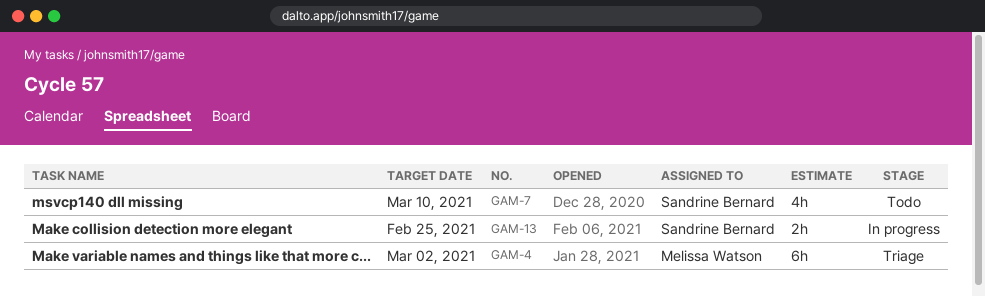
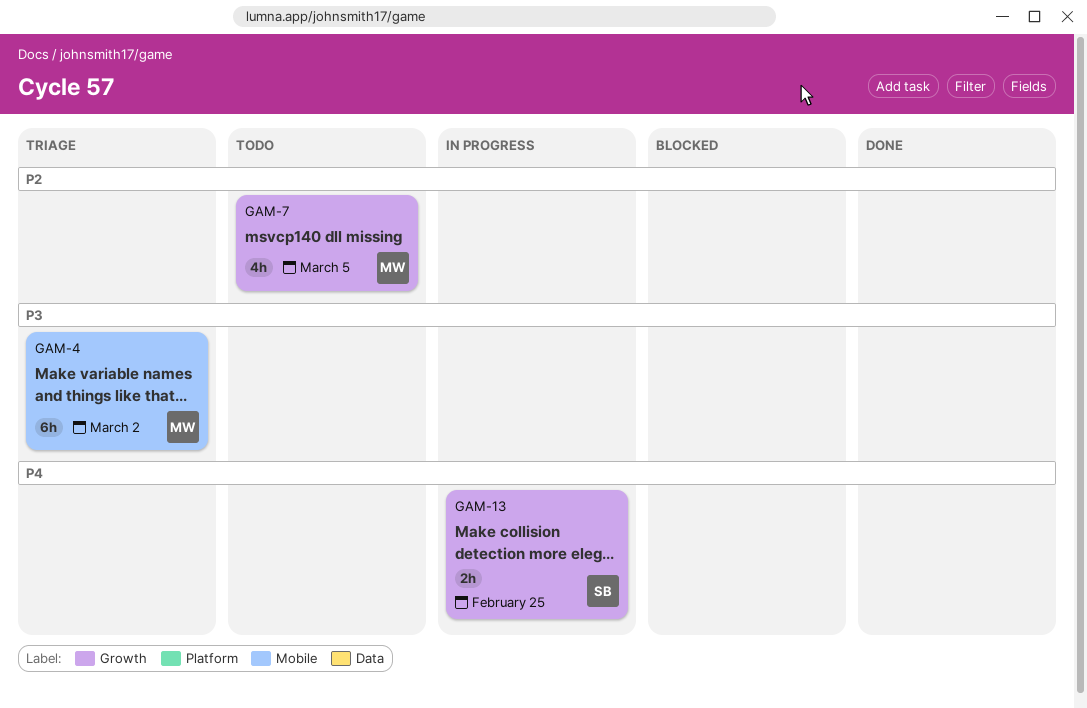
GAM-7, owner: Sandrine Bernard -> Melissa Watson
GAM-7, due: Mar 10 -> Mar 5

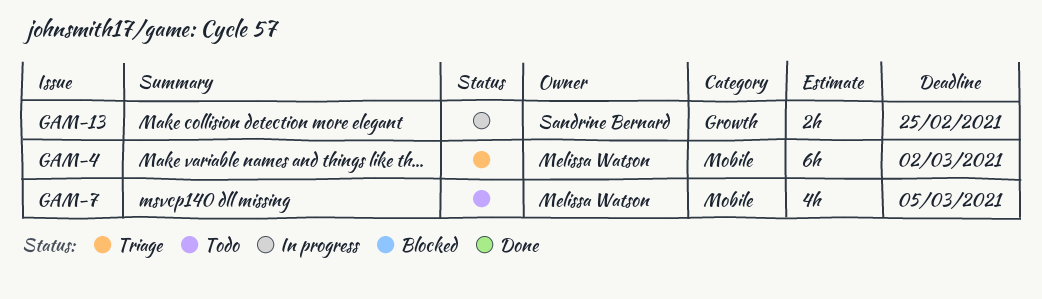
GAM-7, label: Growth -> Mobile

